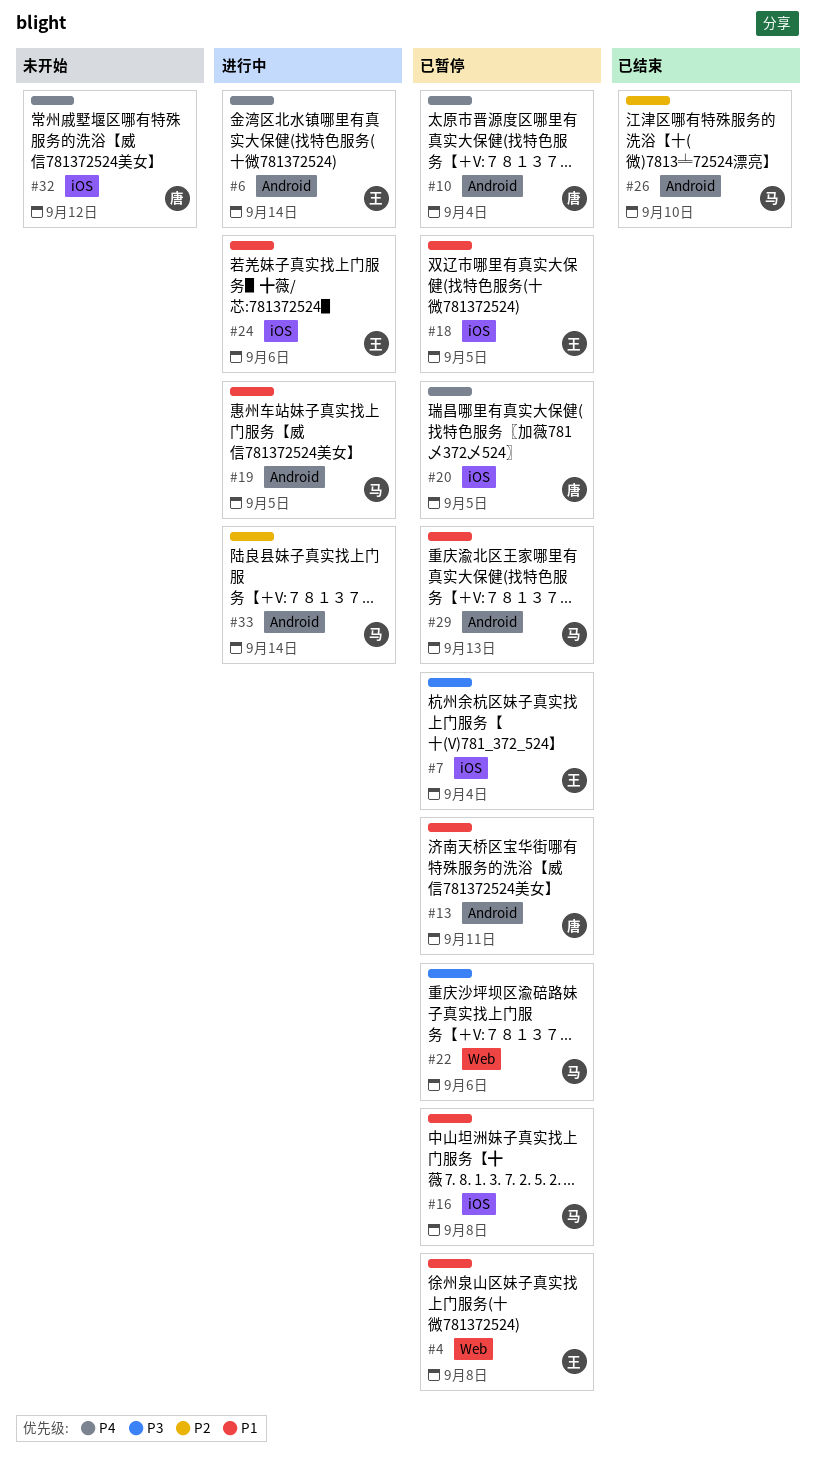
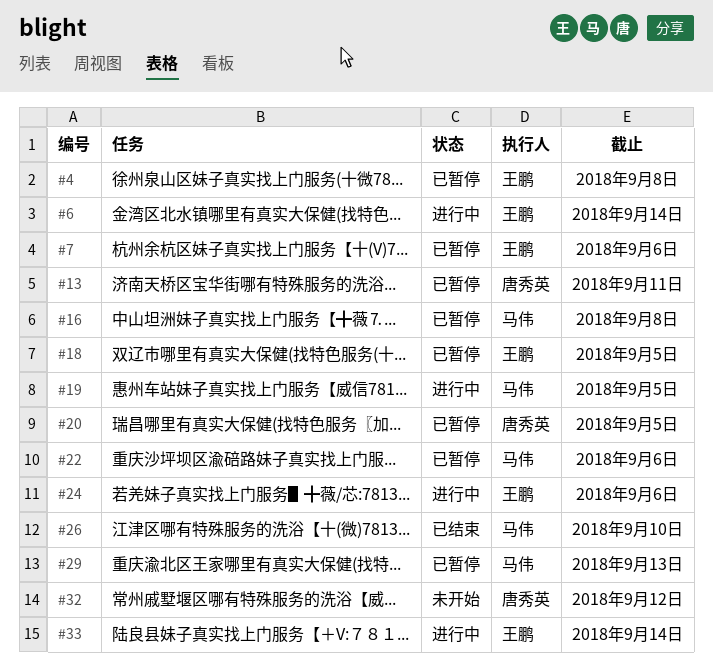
#7, due: Sep 4 -> Sep 6
#10: present -> none
#33, owner: 马伟 -> 王鹏

